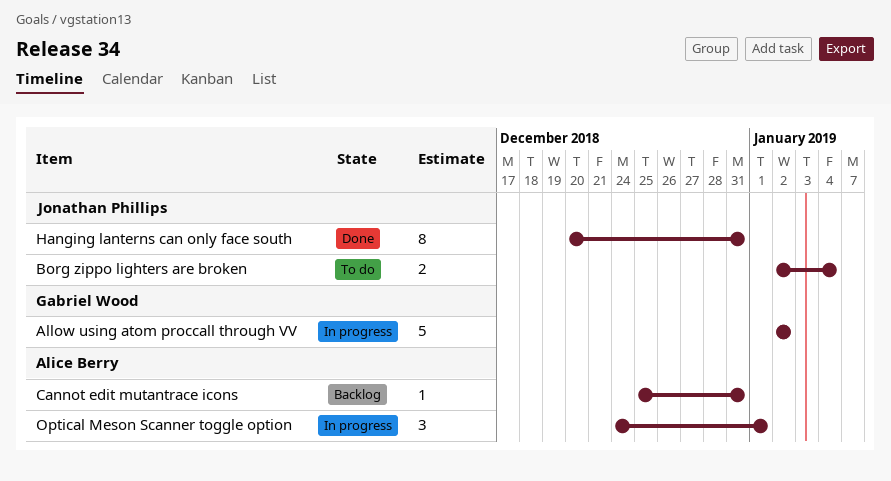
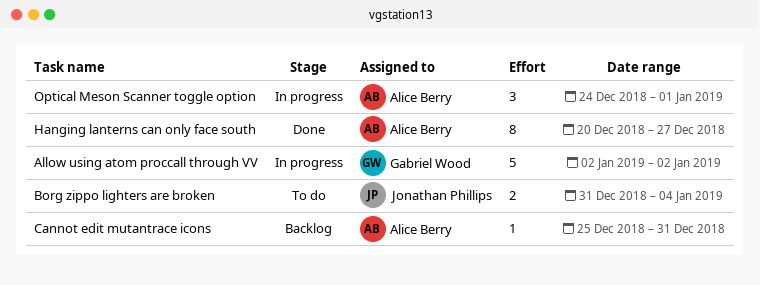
Borg zippo lighters are broken, start: Jan 2 -> Dec 31
Hanging lanterns can only face south, owner: Jonathan Phillips -> Alice Berry
Hanging lanterns can only face south, due: Dec 31 -> Dec 27

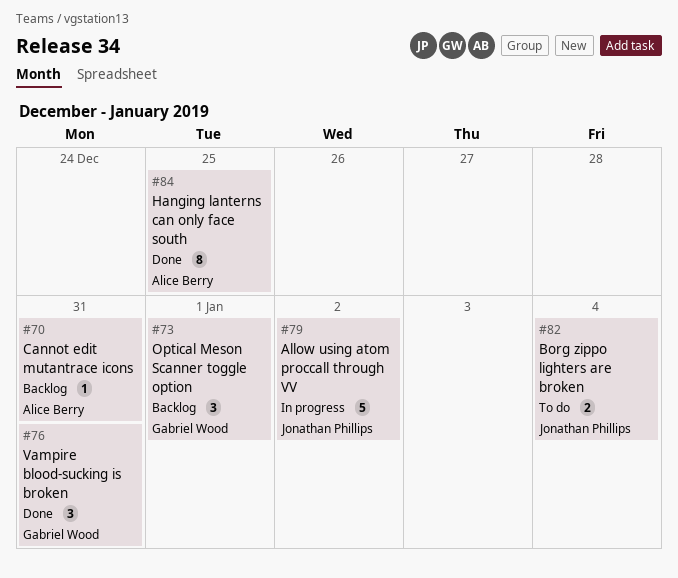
Allow using atom proccall through VV, owner: Gabriel Wood -> Jonathan Phillips
Hanging lanterns can only face south, due: Dec 27 -> Dec 25
Optical Meson Scanner toggle option, status: In progress -> Backlog
Optical Meson Scanner toggle option, owner: Alice Berry -> Gabriel Wood
Vampire blood-sucking is broken: none -> present

